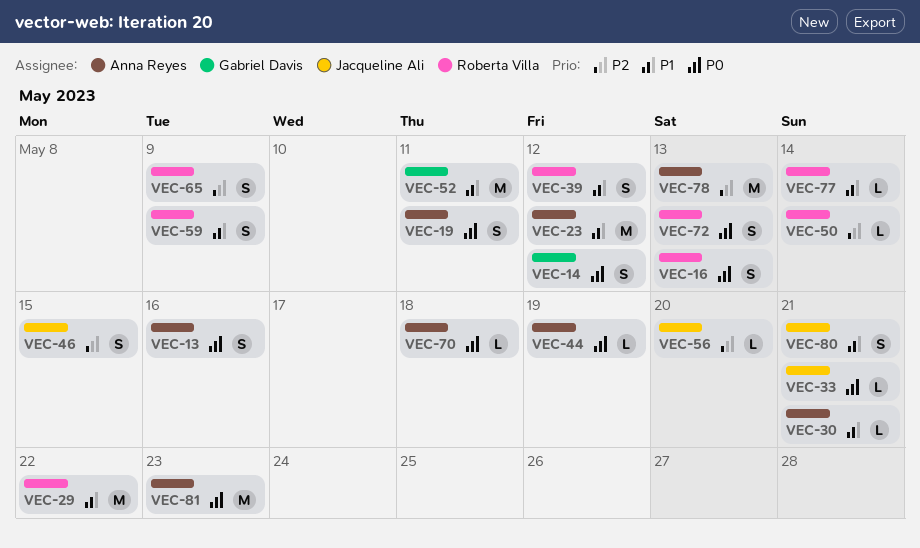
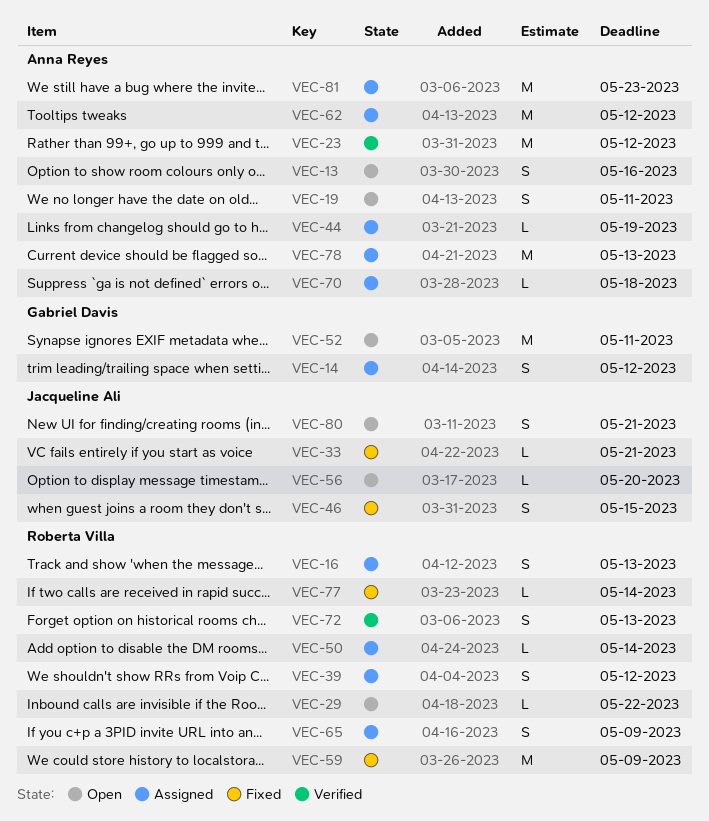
VEC-29, estimate: M -> L
VEC-30: present -> none
VEC-59, estimate: S -> M
VEC-62: none -> present

